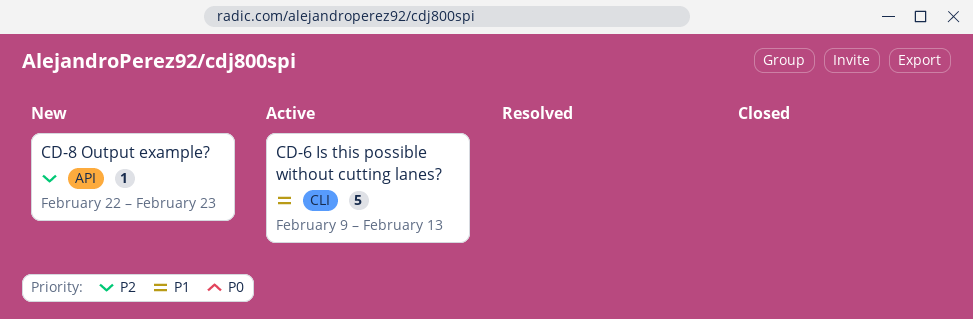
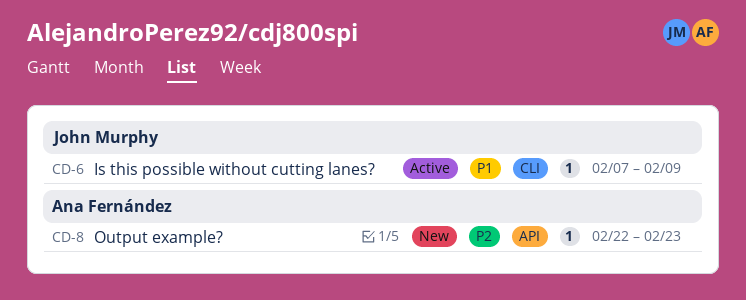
CD-6, estimate: 5 -> 1
CD-6, start: Feb 9 -> Feb 7
CD-6, due: Feb 13 -> Feb 9

